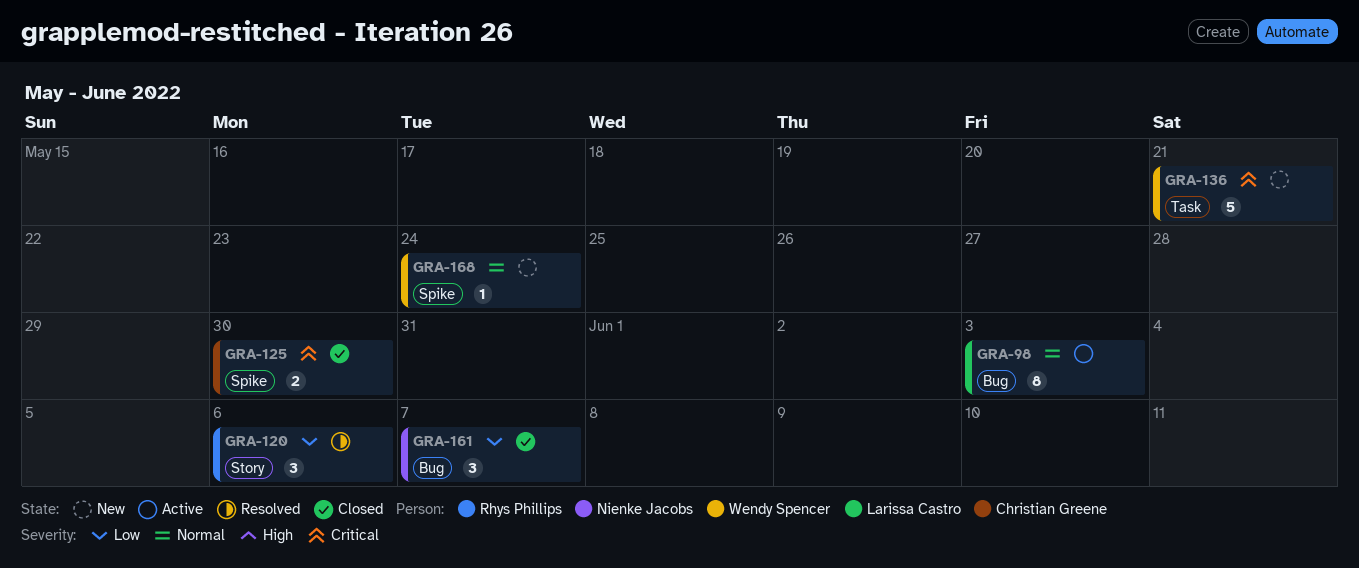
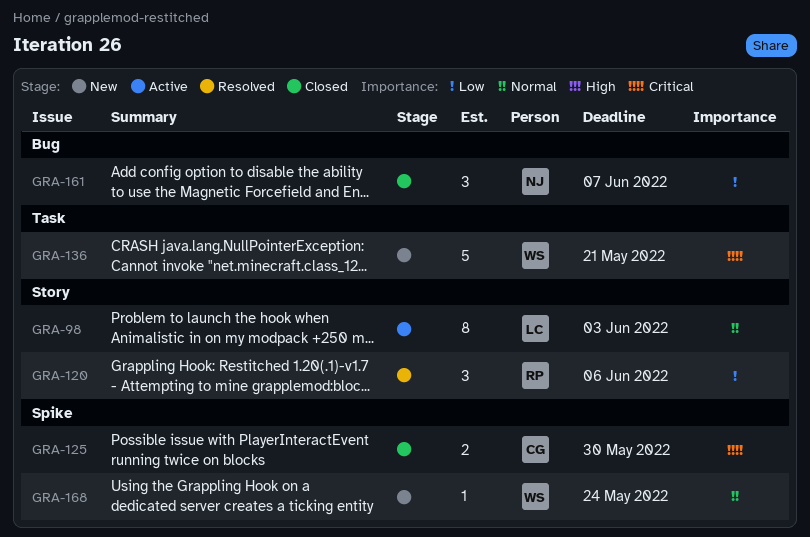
GRA-98, label: Bug -> Story

